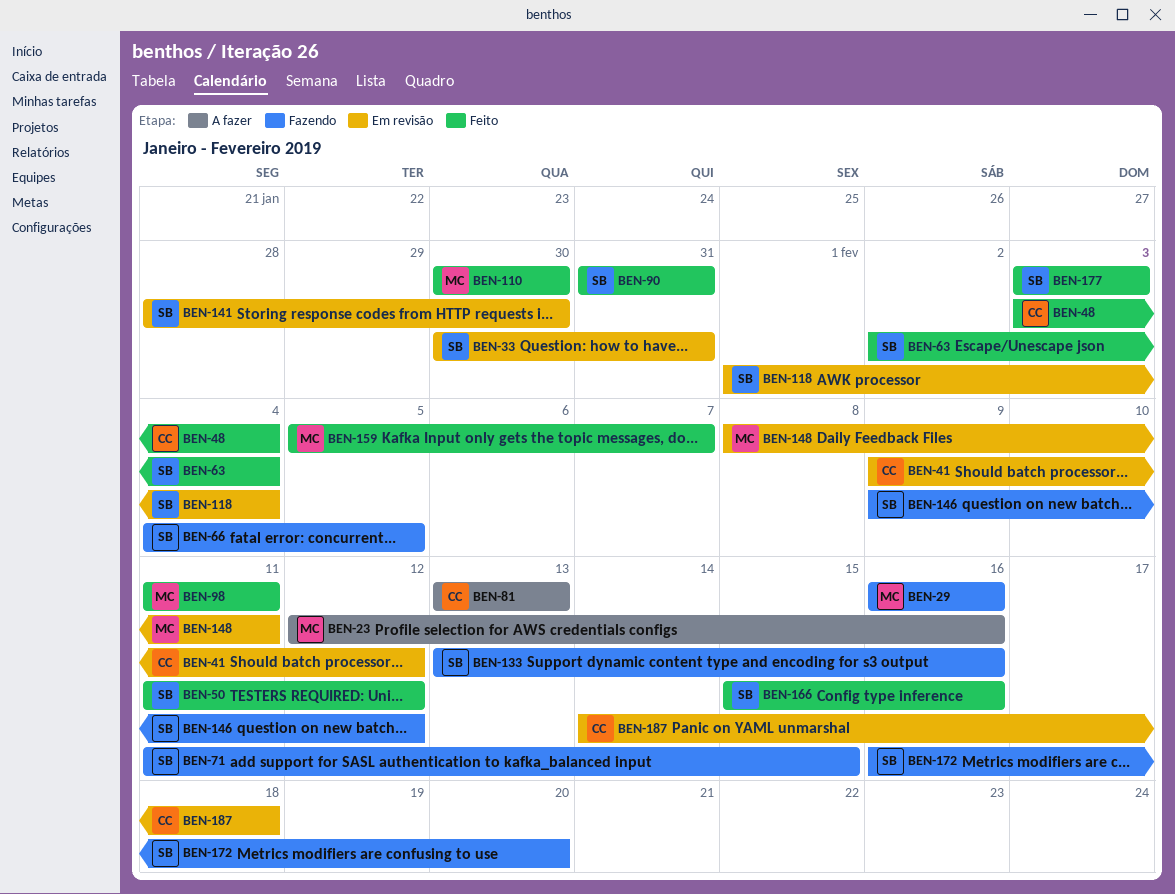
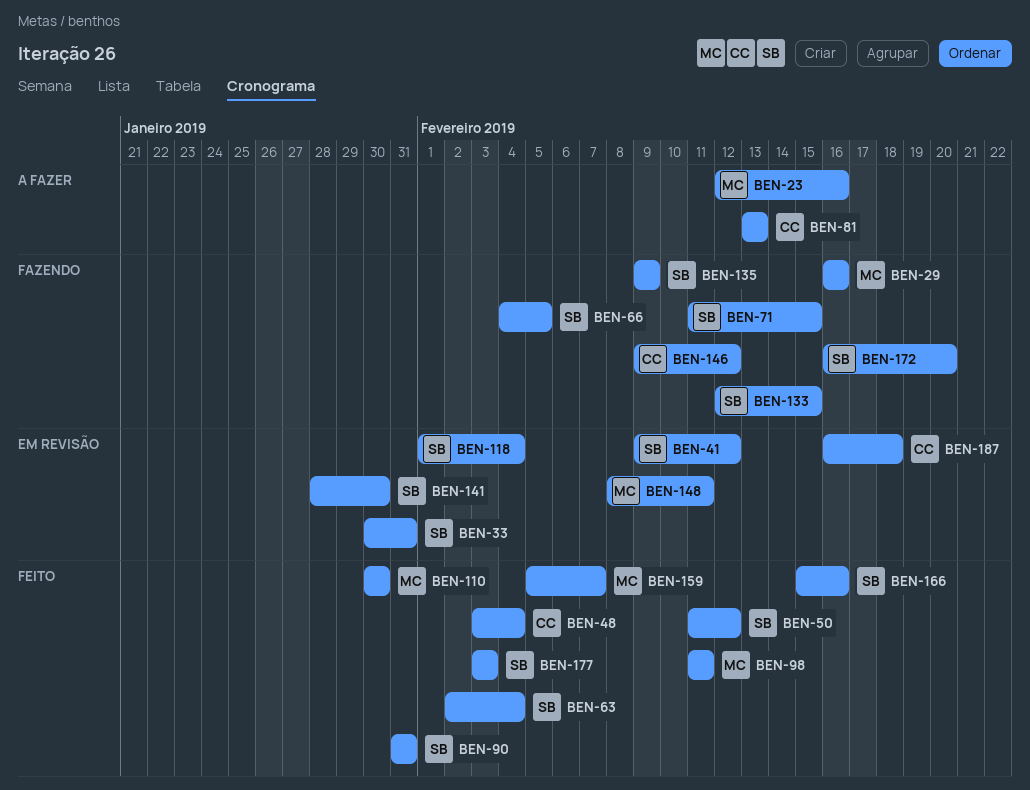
BEN-41, owner: CC -> SB
BEN-133, start: Feb 13 -> Feb 12
BEN-133, due: Feb 16 -> Feb 15
BEN-135: none -> present
BEN-146, owner: SB -> CC
BEN-187, start: Feb 14 -> Feb 16

